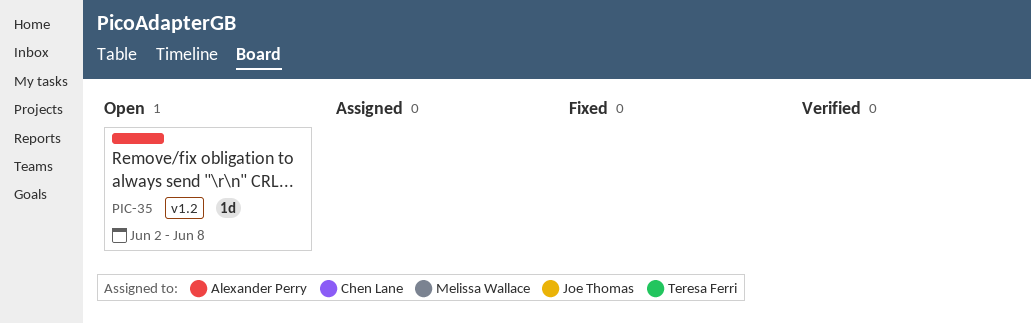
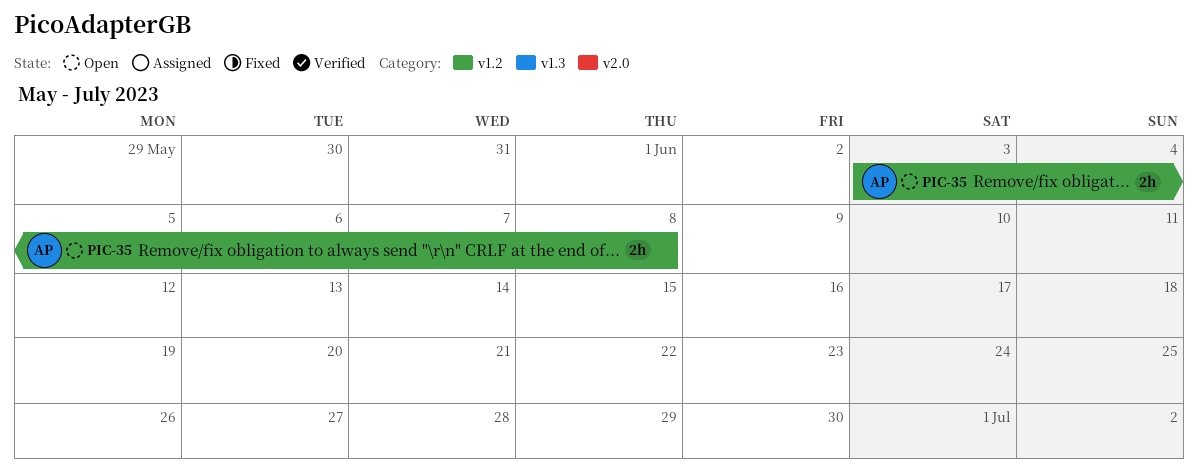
PIC-35, estimate: 1d -> 2h
PIC-35, start: Jun 2 -> Jun 3

